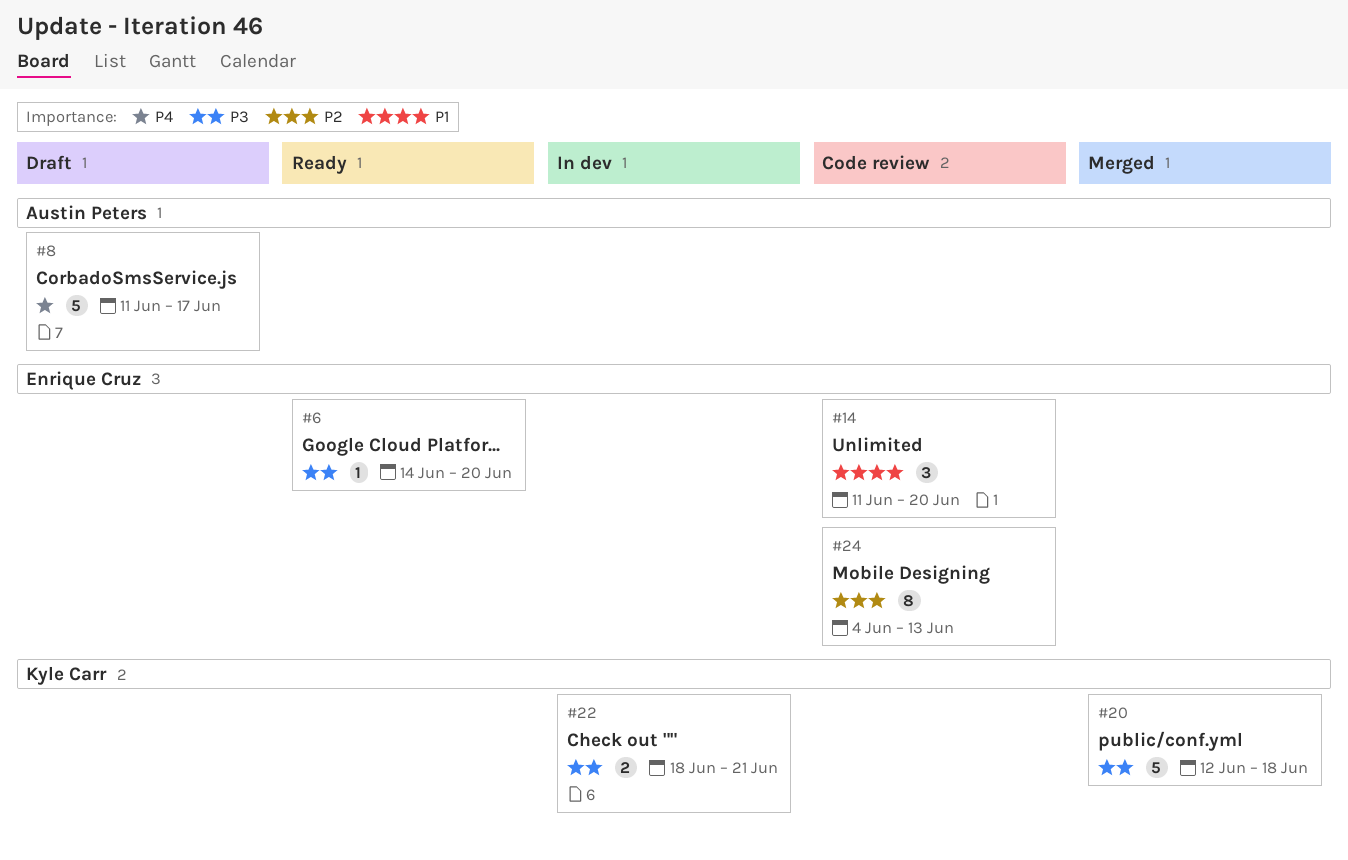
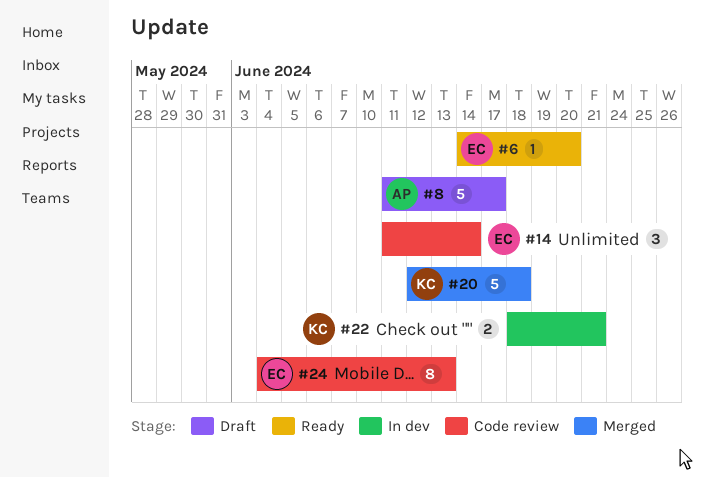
#14, due: Jun 20 -> Jun 14

